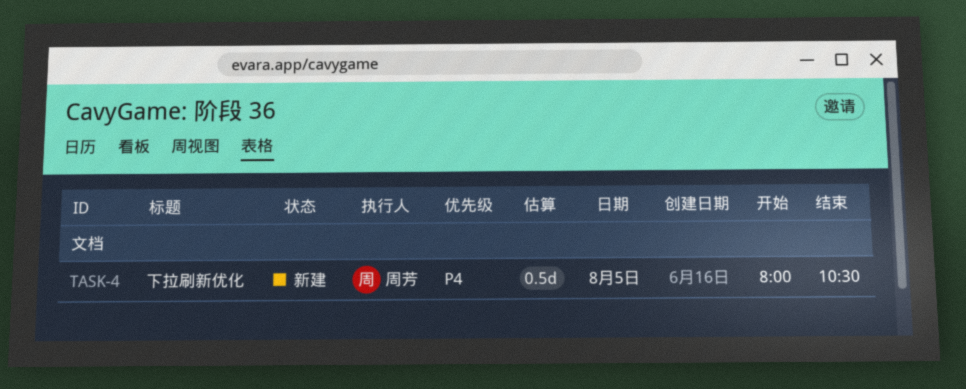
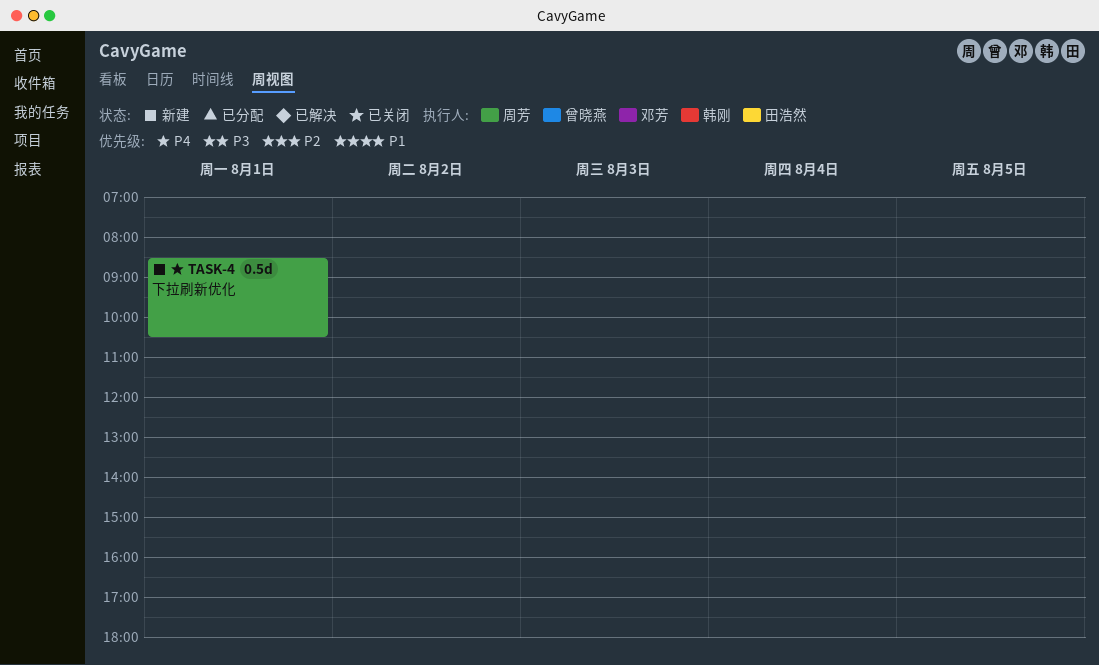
TASK-4, day: Aug 5 -> Aug 1
TASK-4, begins: 08:00 -> 08:30

